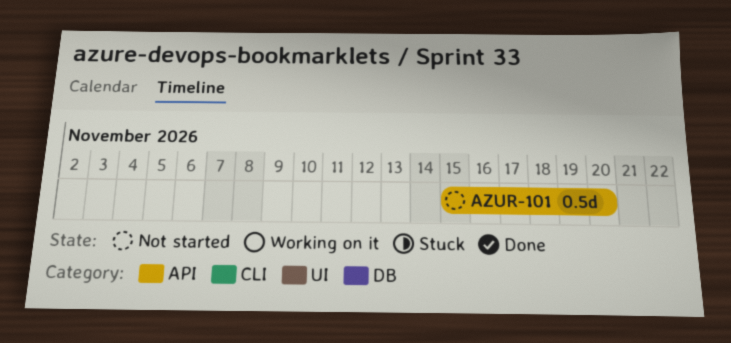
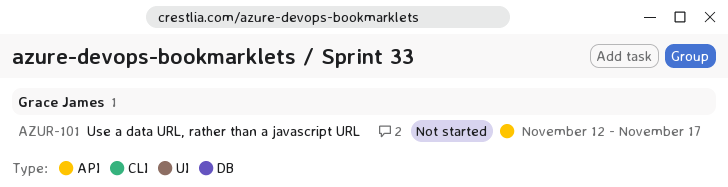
AZUR-101, start: Nov 15 -> Nov 12
AZUR-101, due: Nov 20 -> Nov 17

